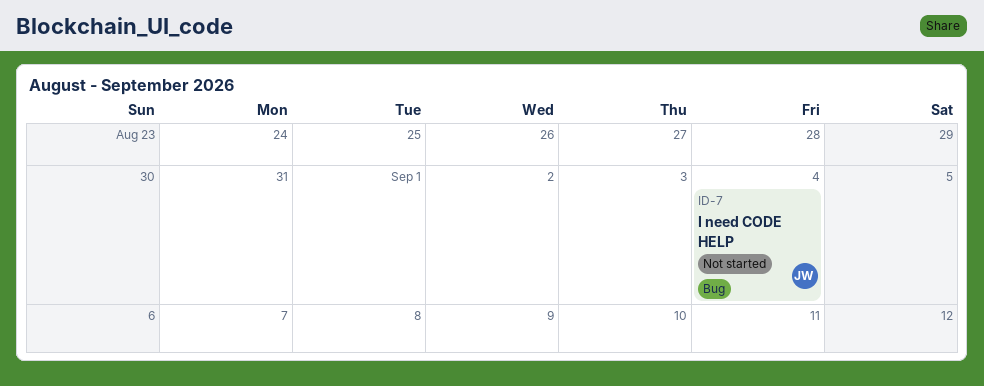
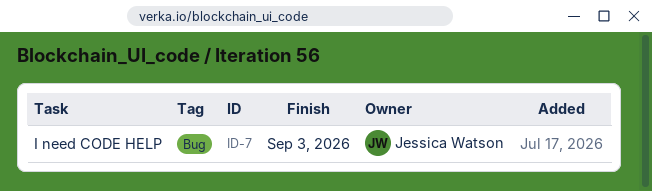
ID-7, due: Sep 4 -> Sep 3

